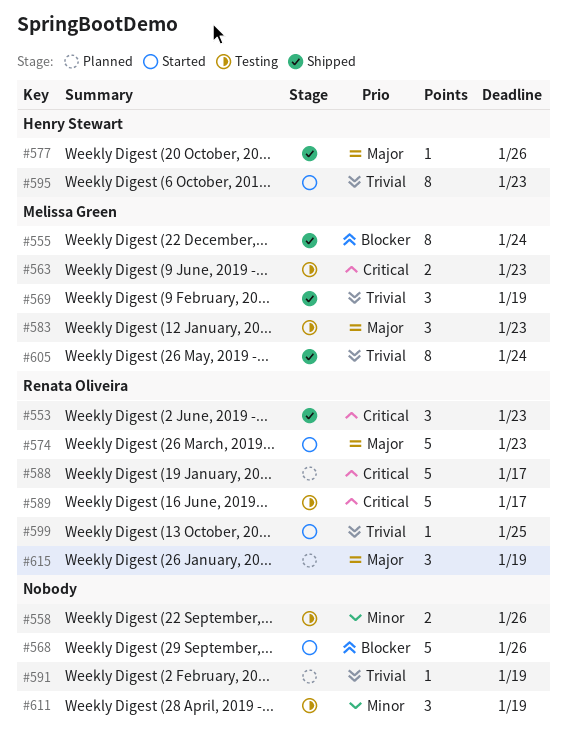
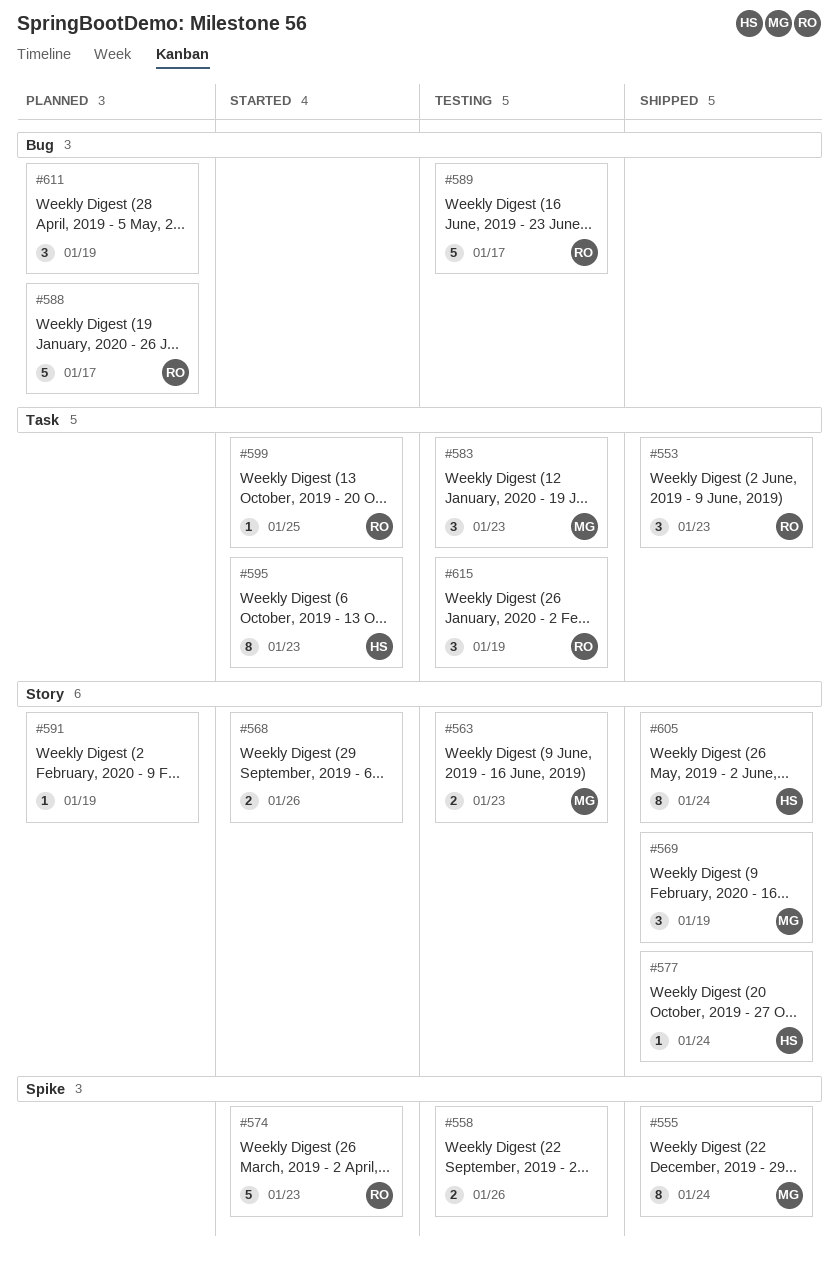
#568, estimate: 5 -> 2
#577, due: Jan 26 -> Jan 24
#605, owner: Melissa Green -> Henry Stewart
#611, status: Testing -> Planned
#615, status: Planned -> Testing

